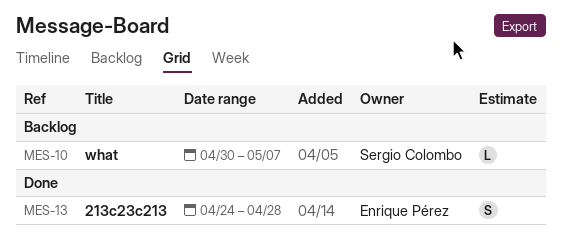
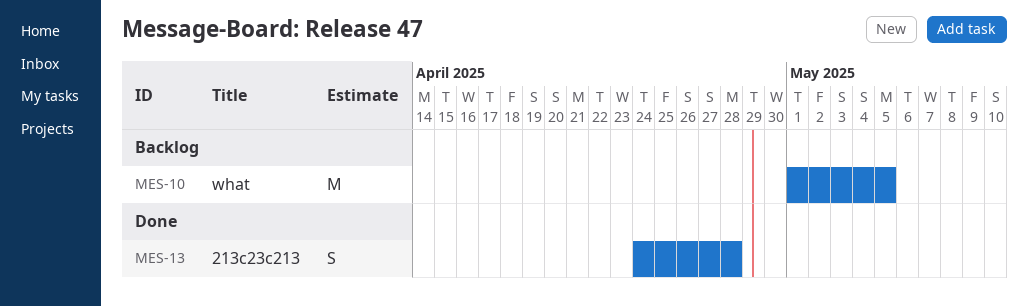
MES-10, estimate: L -> M
MES-10, start: Apr 30 -> May 1
MES-10, due: May 7 -> May 5

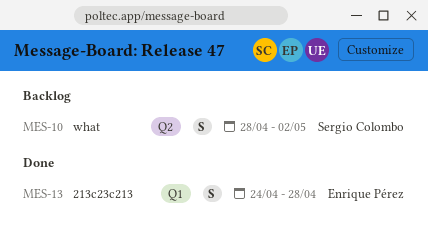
MES-10, estimate: M -> S
MES-10, start: May 1 -> Apr 28
MES-10, due: May 5 -> May 2

